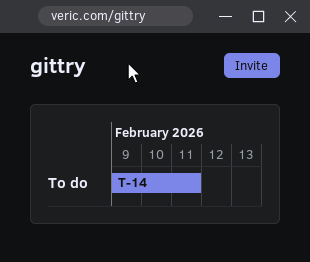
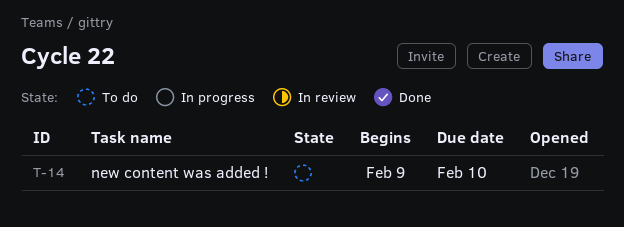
T-14, due: Feb 11 -> Feb 10

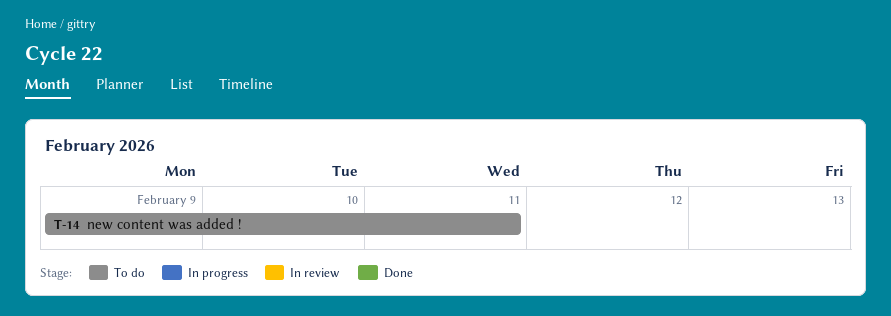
T-14, due: Feb 10 -> Feb 11

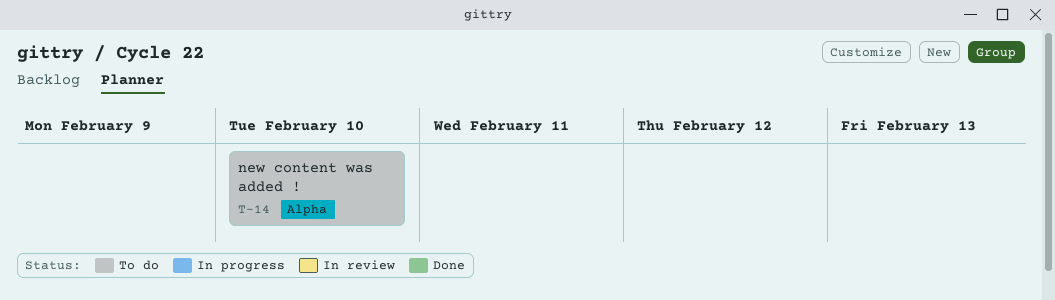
T-14, due: Feb 11 -> Feb 10

